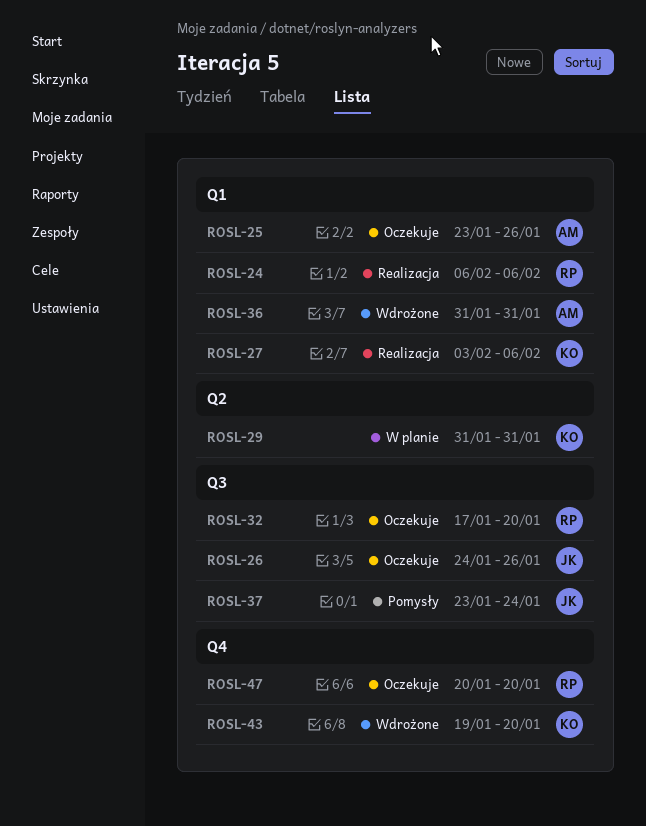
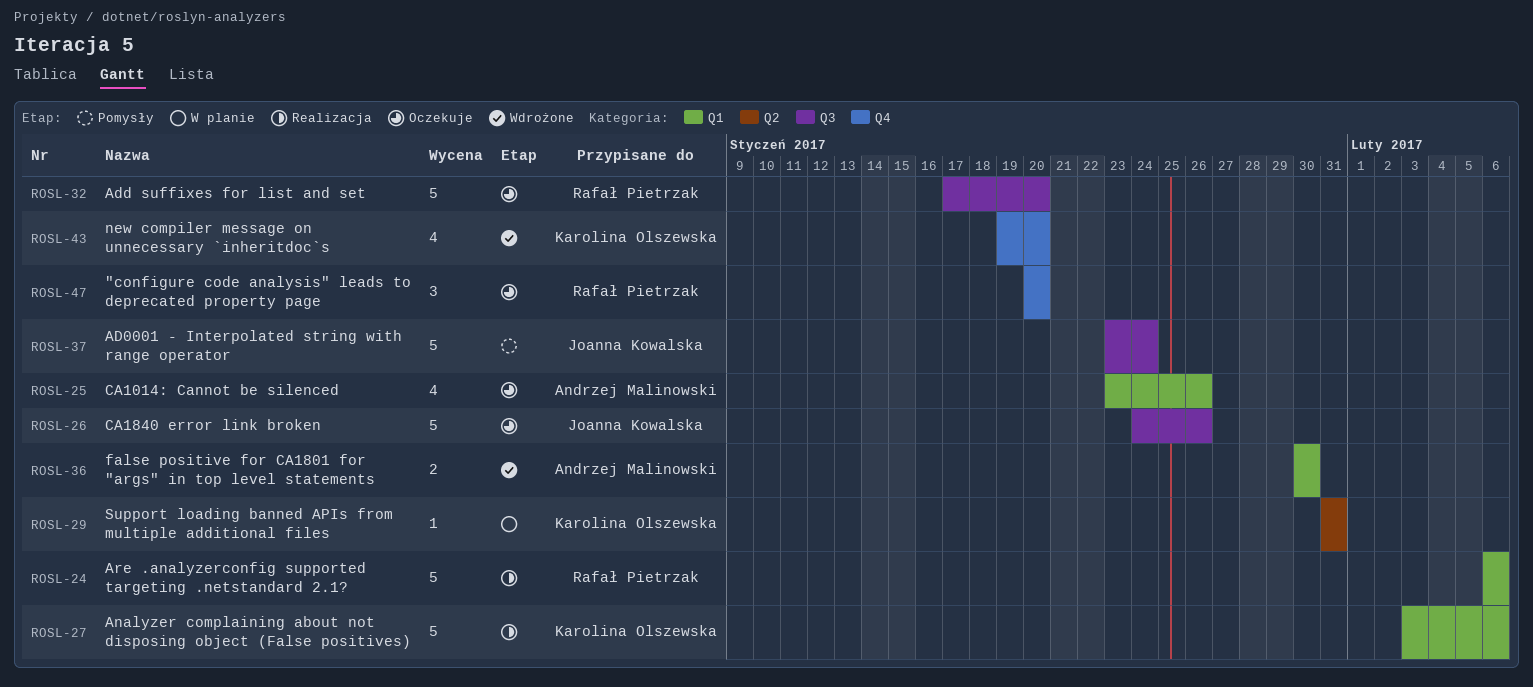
ROSL-36, start: Jan 31 -> Jan 30
ROSL-36, due: Jan 31 -> Jan 30

